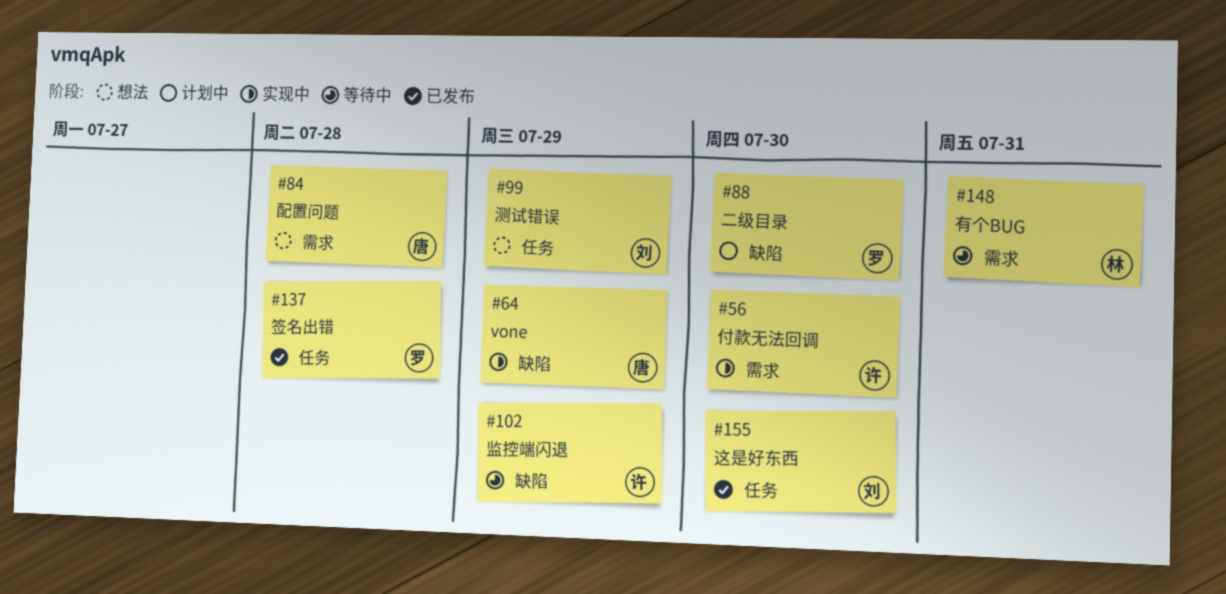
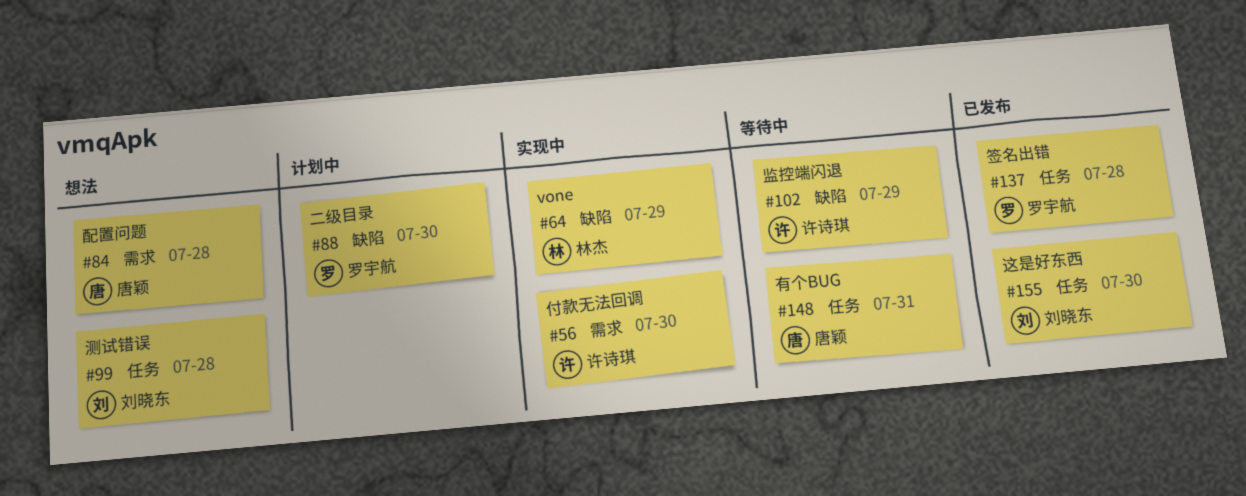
#64, owner: 唐颖 -> 林杰
#99, due: Jul 29 -> Jul 28
#148, owner: 林杰 -> 唐颖
#148, label: 需求 -> 任务

